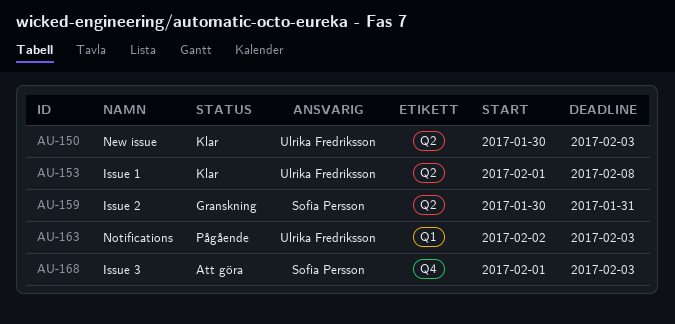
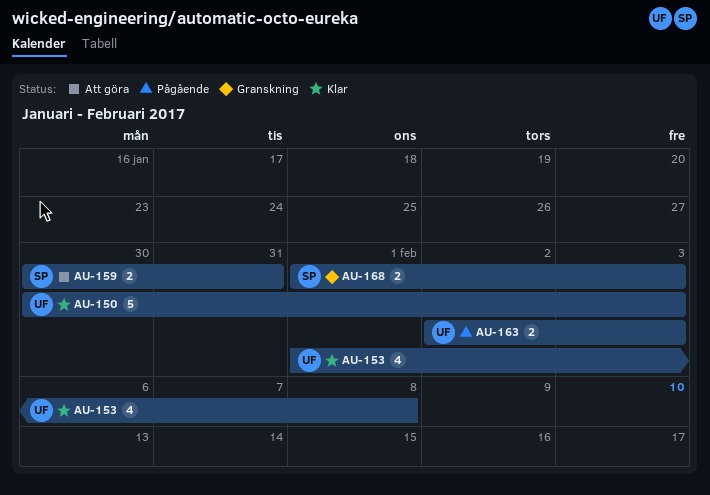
AU-159, status: Granskning -> Att göra
AU-168, status: Att göra -> Granskning

